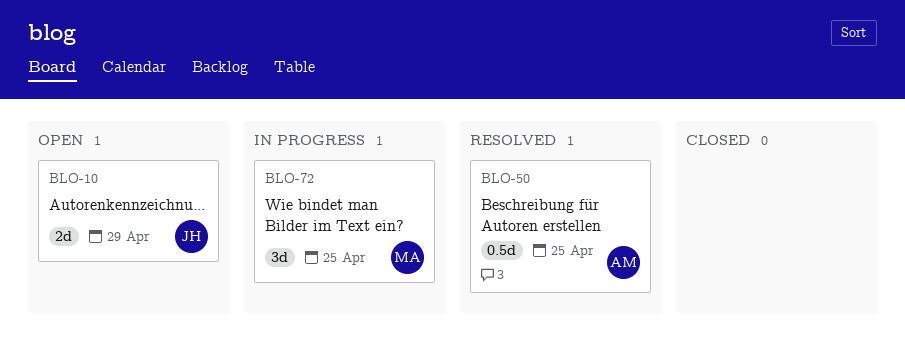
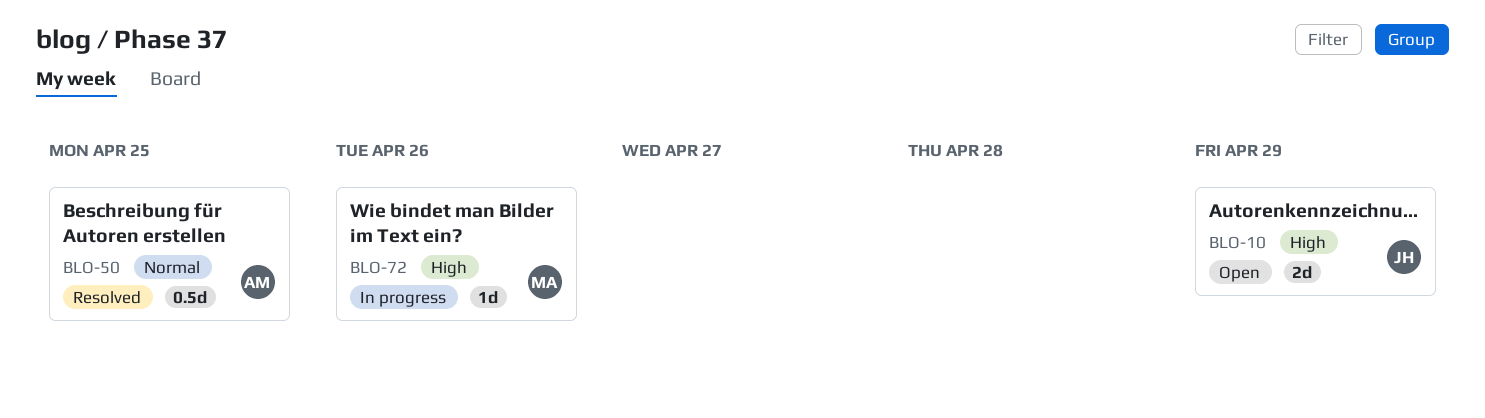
BLO-72, estimate: 3d -> 1d
BLO-72, due: Apr 25 -> Apr 26

